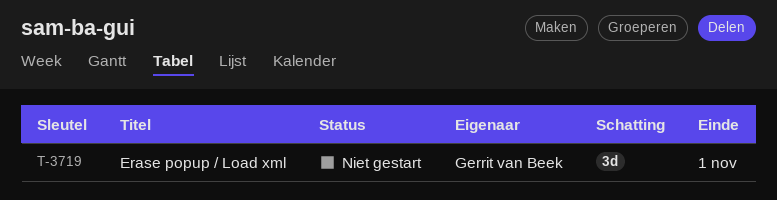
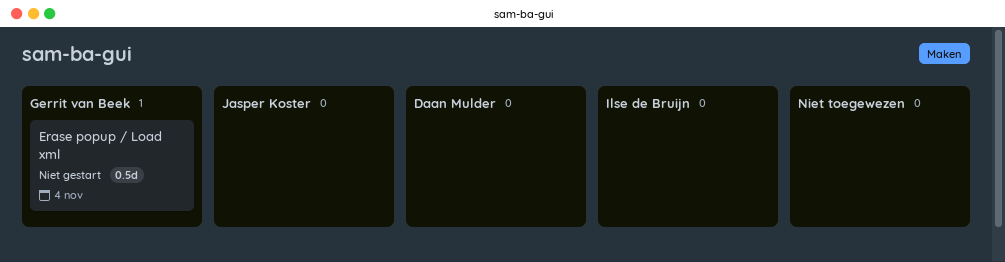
Erase popup / Load xml, estimate: 3d -> 0.5d
Erase popup / Load xml, due: Nov 1 -> Nov 4

